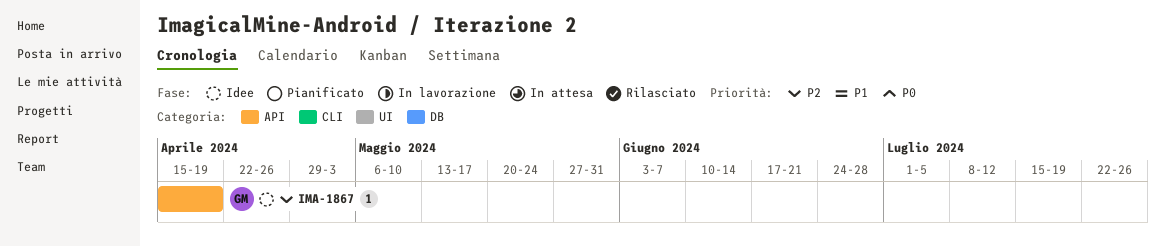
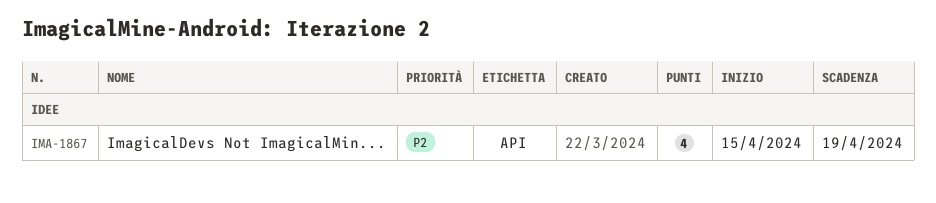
IMA-1867, estimate: 1 -> 4

